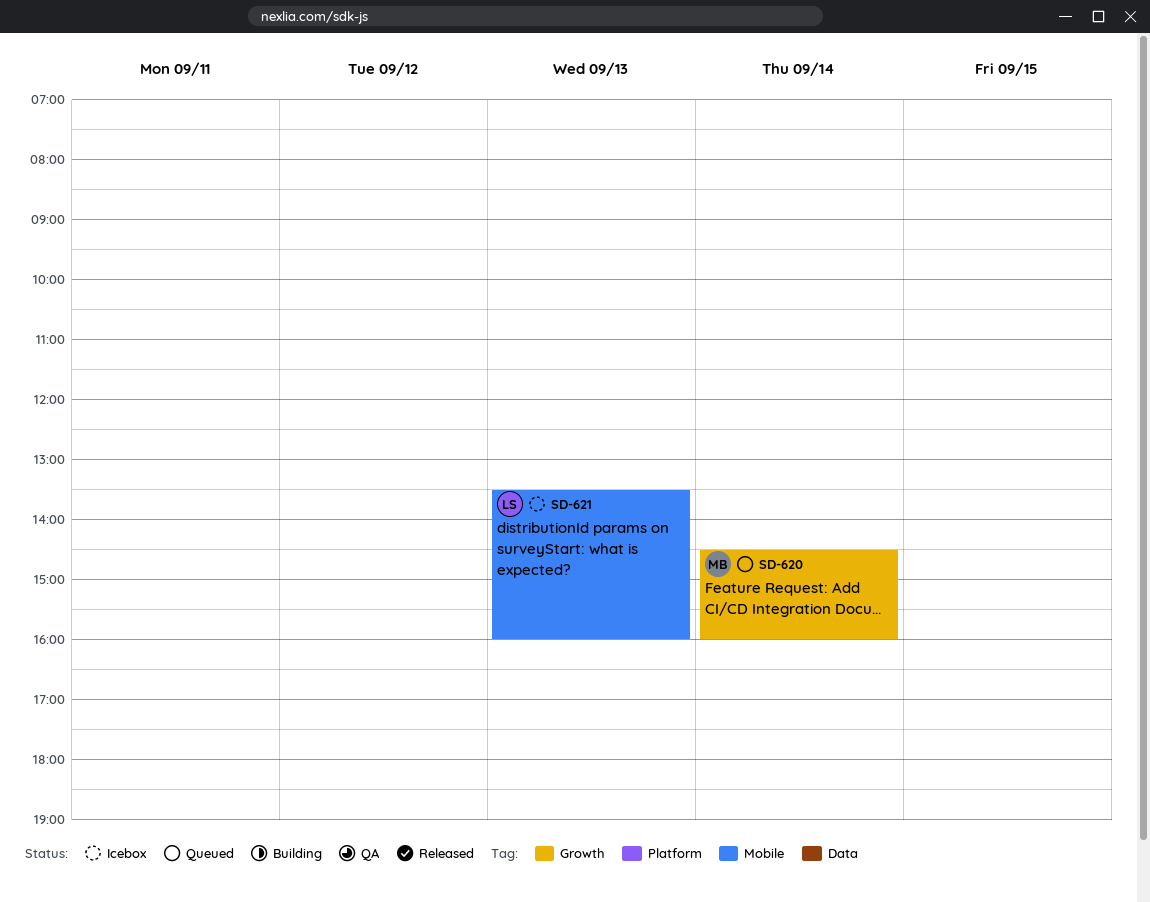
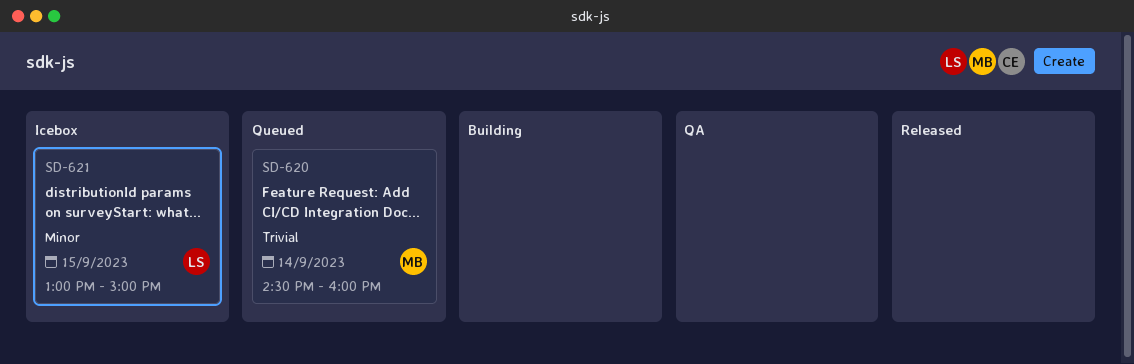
SD-621, day: Sep 13 -> Sep 15
SD-621, begins: 13:30 -> 13:00
SD-621, ends: 16:00 -> 15:00

